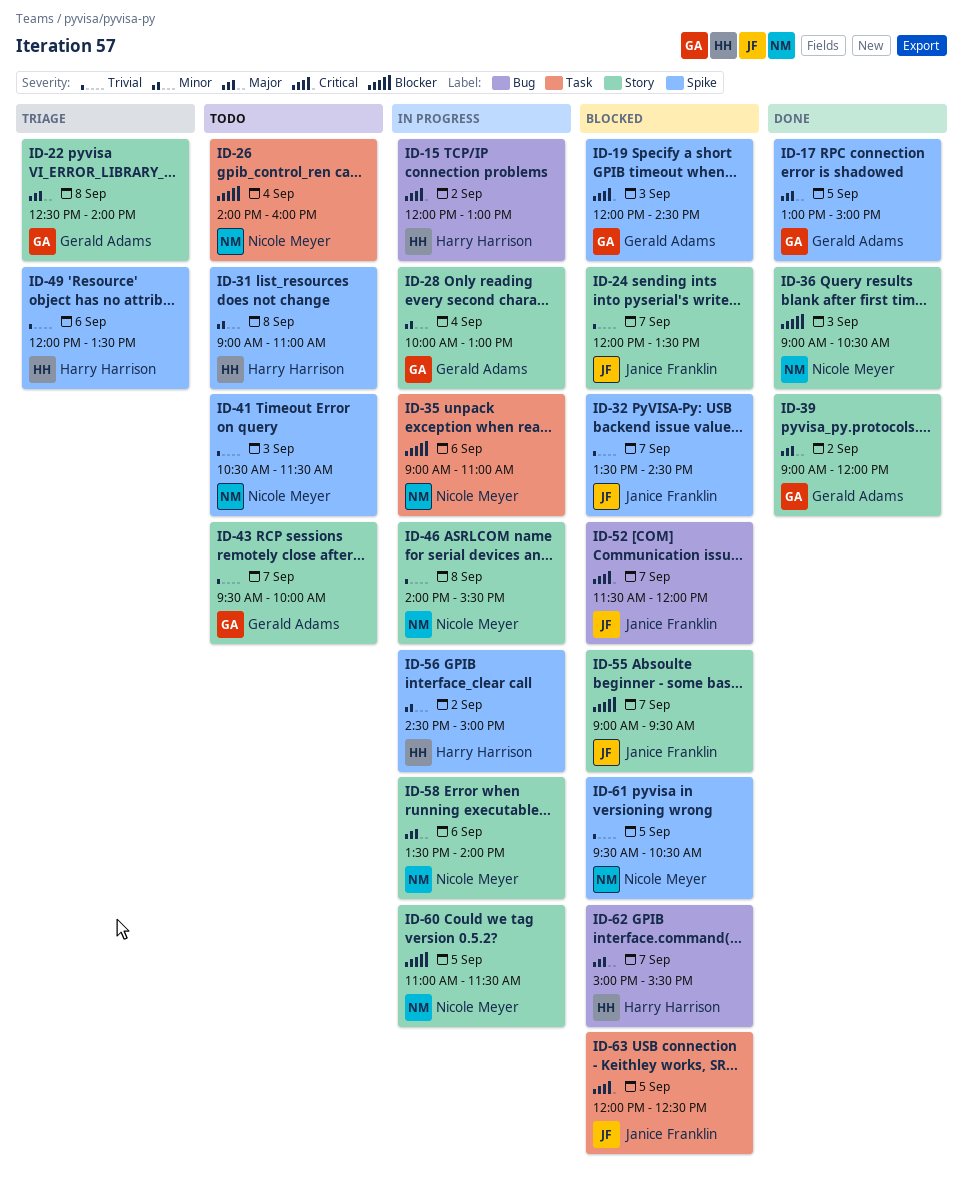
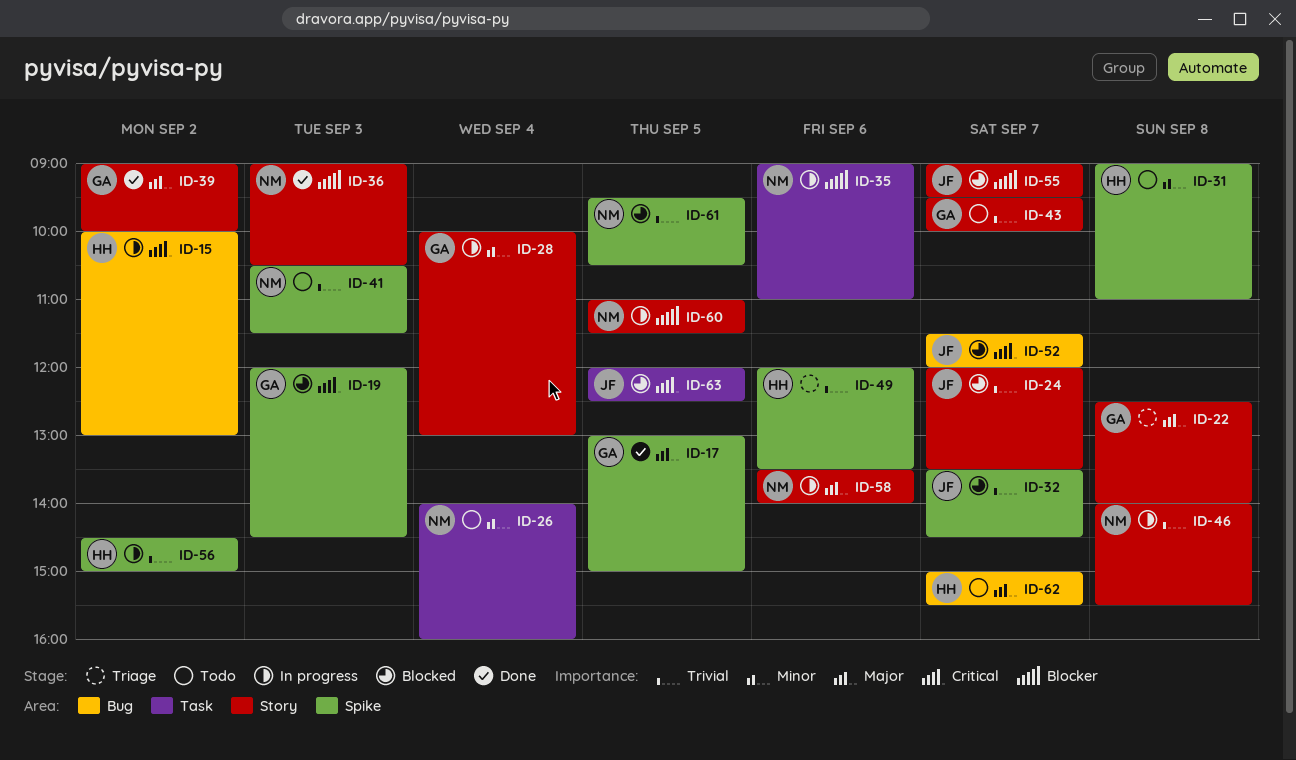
ID-15, begins: 12:00 -> 10:00
ID-26, priority: Blocker -> Minor
ID-39, ends: 12:00 -> 10:00
ID-56, priority: Minor -> Trivial
ID-62, status: Blocked -> Todo

